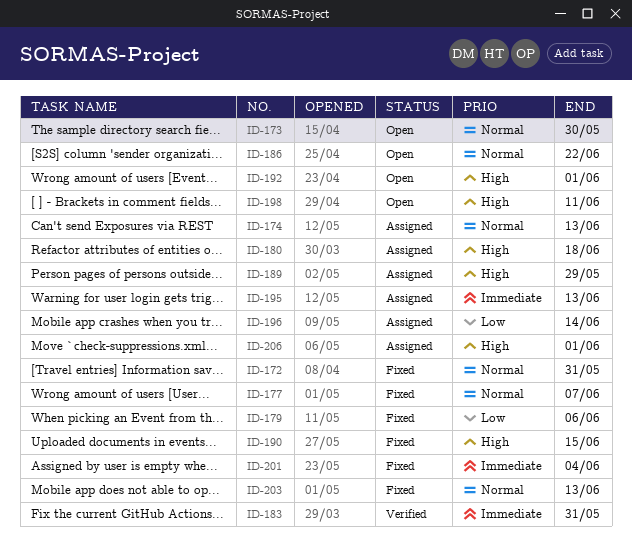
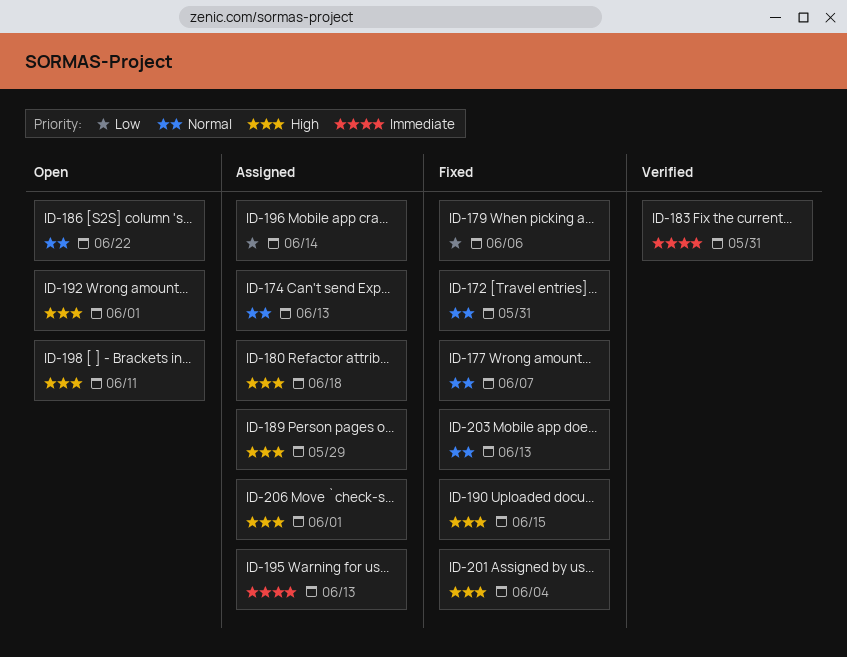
ID-173: present -> none
ID-201, priority: Immediate -> High

